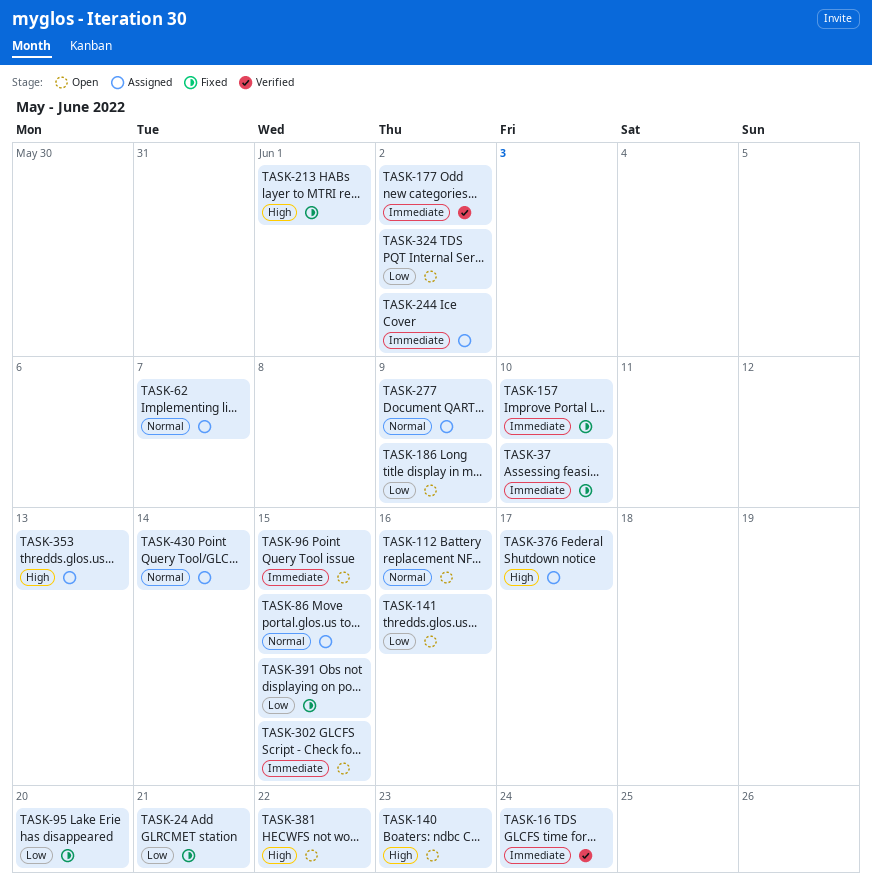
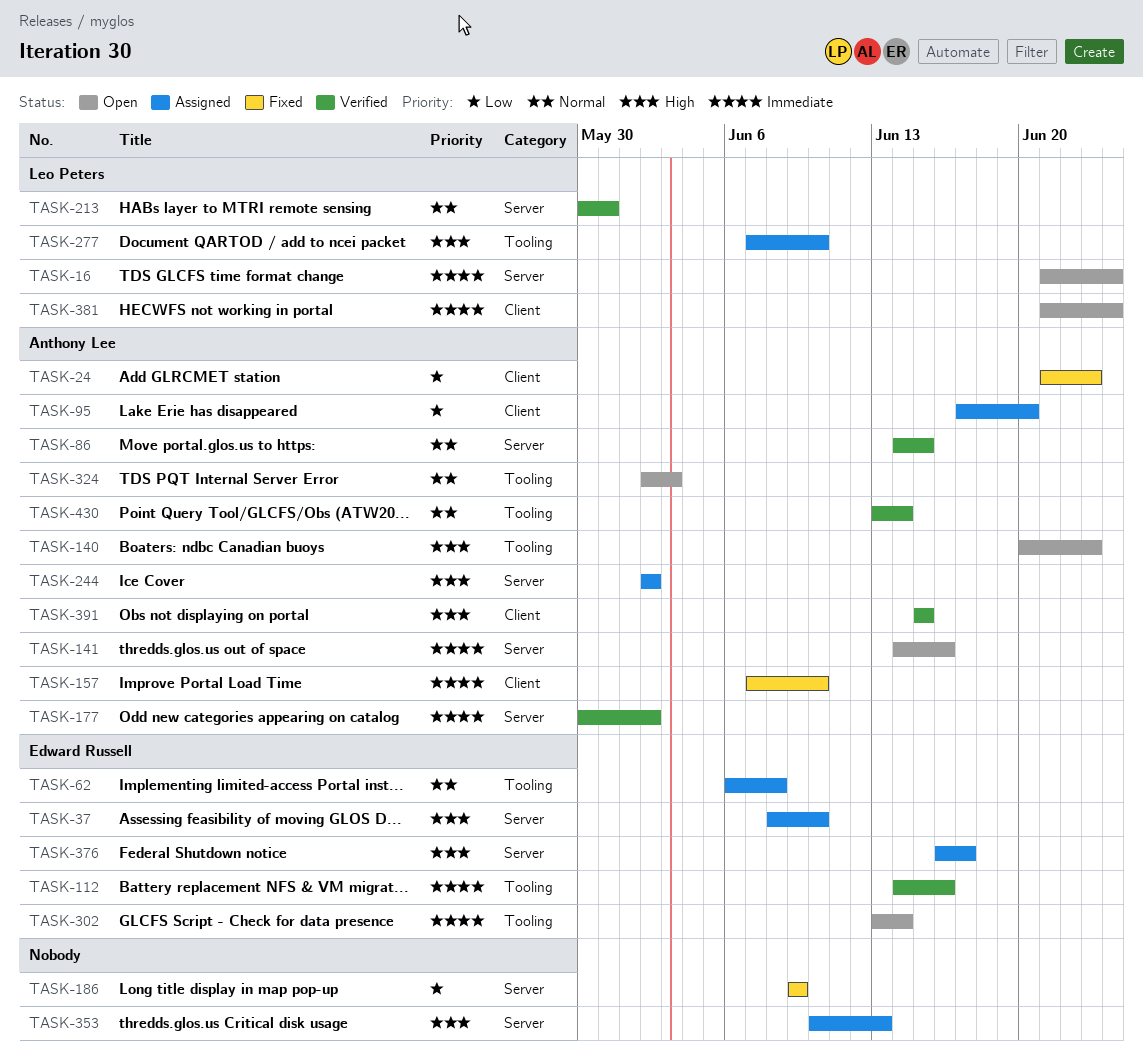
TASK-16, status: Verified -> Open
TASK-24, due: Jun 21 -> Jun 23
TASK-37, status: Fixed -> Assigned
TASK-37, priority: Immediate -> High
TASK-62, due: Jun 7 -> Jun 8
TASK-86, status: Assigned -> Verified
TASK-95, status: Fixed -> Assigned
TASK-96: present -> none
TASK-112, status: Open -> Verified
TASK-112, priority: Normal -> Immediate
TASK-141, priority: Low -> Immediate
TASK-186, status: Open -> Fixed
TASK-213, status: Fixed -> Verified
TASK-213, priority: High -> Normal
TASK-213, due: Jun 1 -> May 31
TASK-244, priority: Immediate -> High
TASK-277, priority: Normal -> High
TASK-277, due: Jun 9 -> Jun 10
TASK-302, due: Jun 15 -> Jun 14
TASK-324, priority: Low -> Normal
TASK-324, due: Jun 2 -> Jun 3
TASK-381, priority: High -> Immediate
TASK-381, due: Jun 22 -> Jun 24
TASK-391, status: Fixed -> Verified
TASK-391, priority: Low -> High
TASK-430, status: Assigned -> Verified

